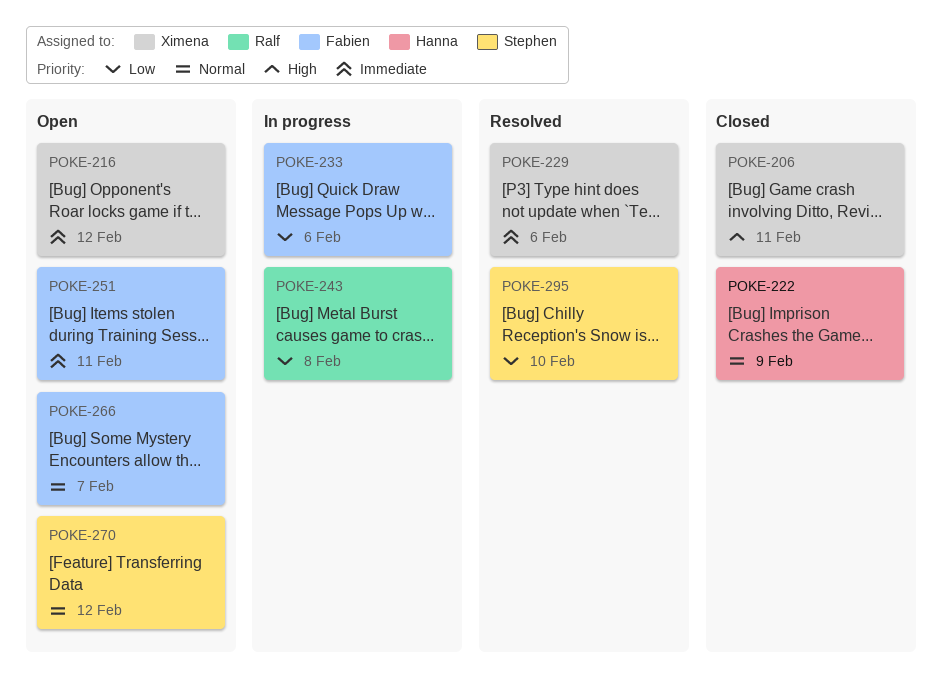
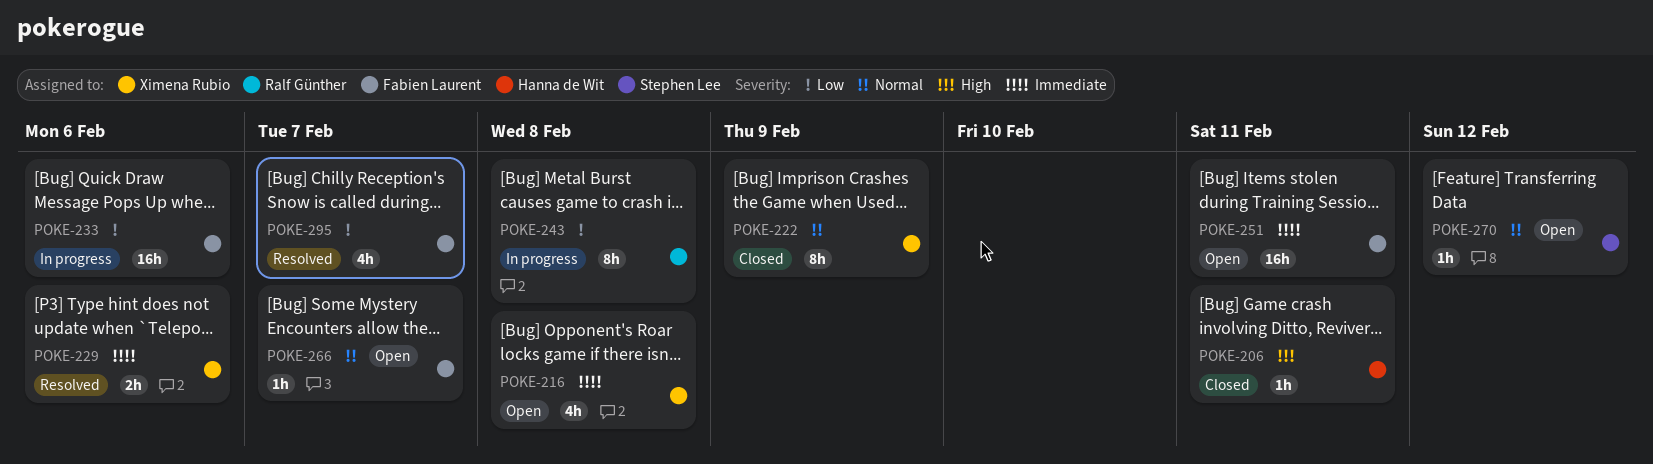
POKE-206, owner: Ximena Rubio -> Hanna de Wit
POKE-216, due: Feb 12 -> Feb 8
POKE-222, owner: Hanna de Wit -> Ximena Rubio
POKE-295, owner: Stephen Lee -> Fabien Laurent
POKE-295, due: Feb 10 -> Feb 7

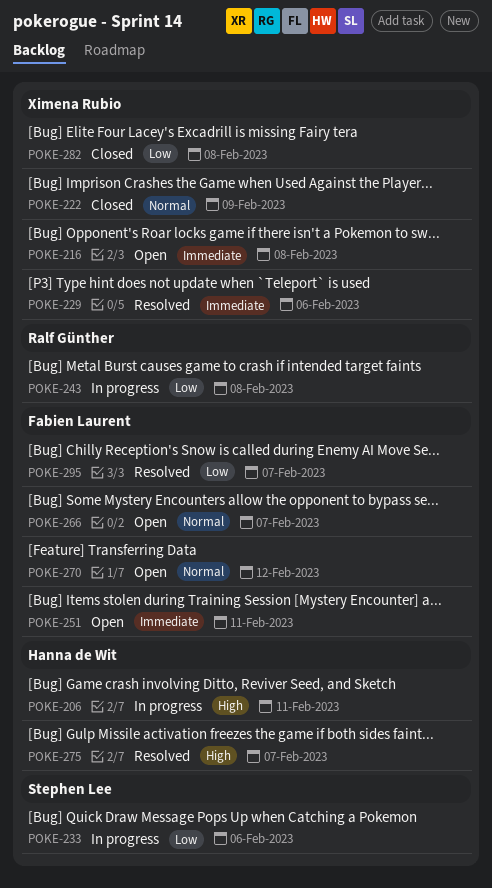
POKE-206, status: Closed -> In progress
POKE-233, owner: Fabien Laurent -> Stephen Lee
POKE-270, owner: Stephen Lee -> Fabien Laurent
POKE-275: none -> present
POKE-282: none -> present

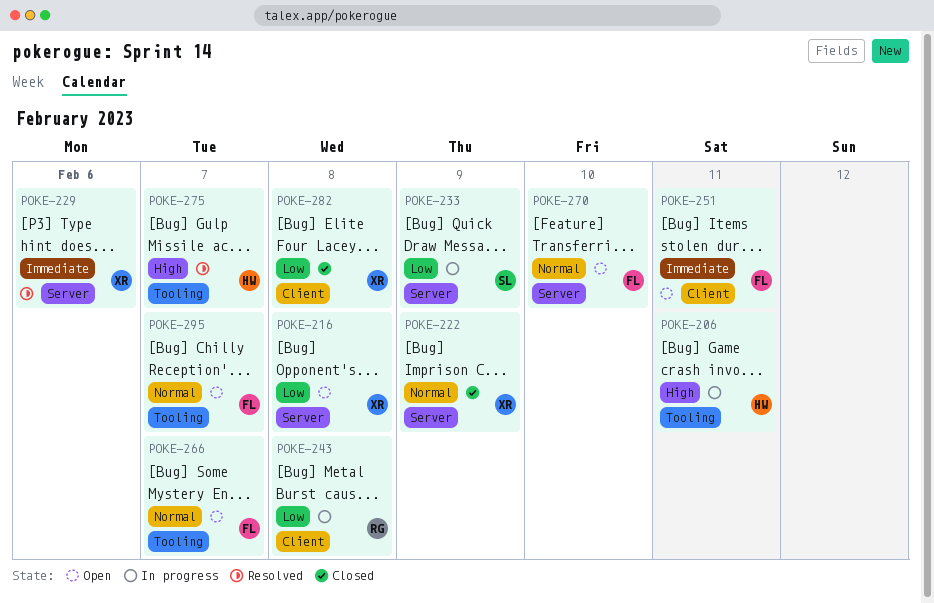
POKE-216, priority: Immediate -> Low
POKE-233, due: Feb 6 -> Feb 9
POKE-270, due: Feb 12 -> Feb 10
POKE-295, status: Resolved -> Open
POKE-295, priority: Low -> Normal

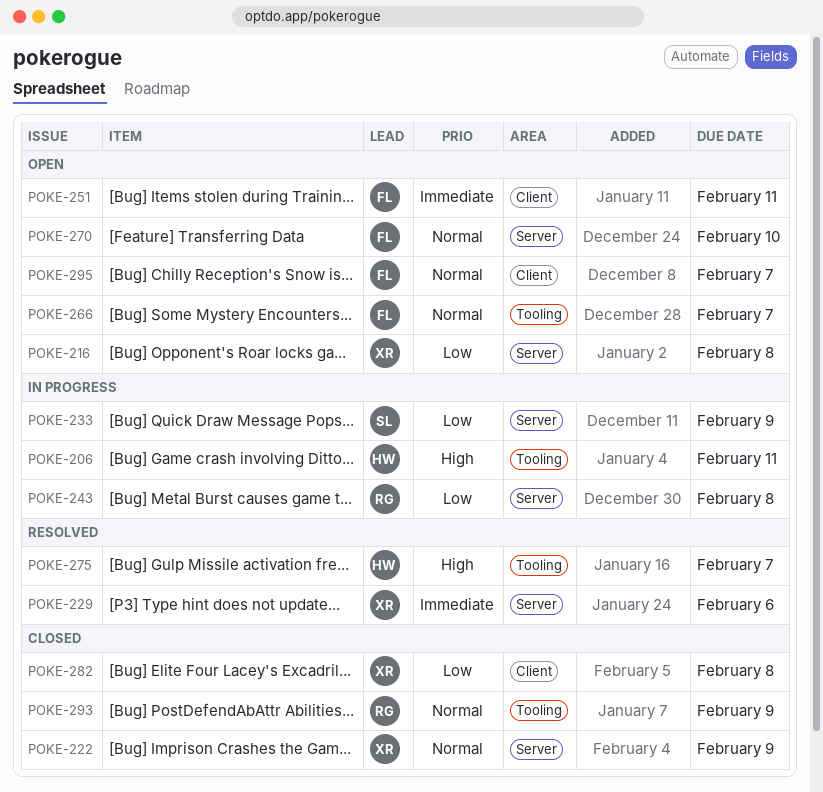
POKE-243, label: Client -> Server
POKE-293: none -> present
POKE-295, label: Tooling -> Client

